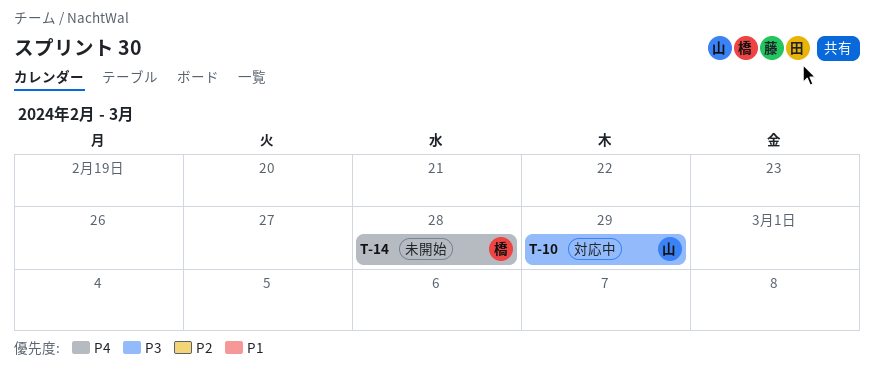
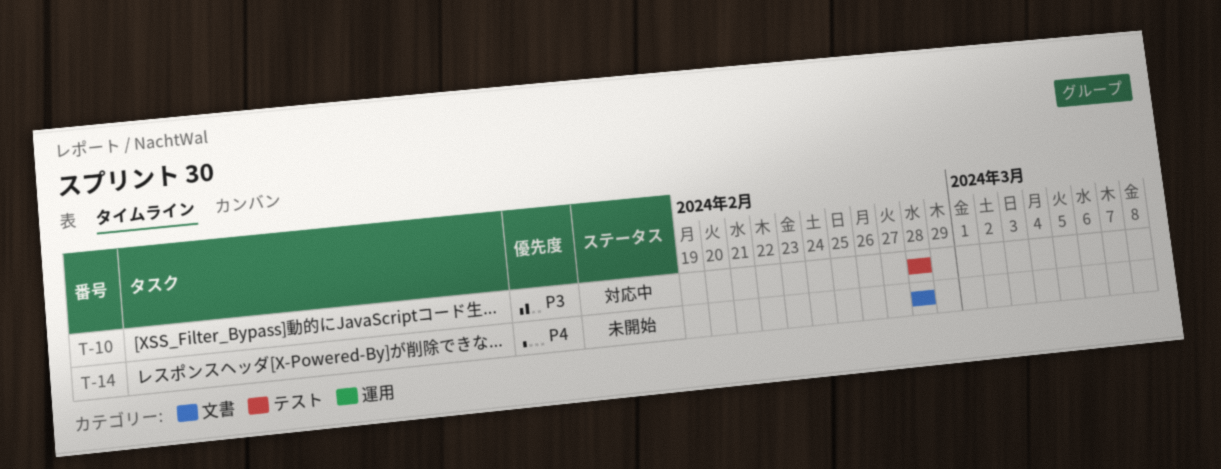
T-10, due: Feb 29 -> Feb 28

